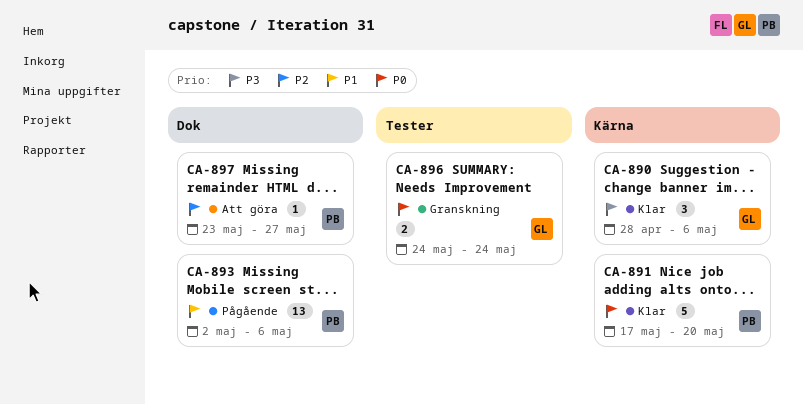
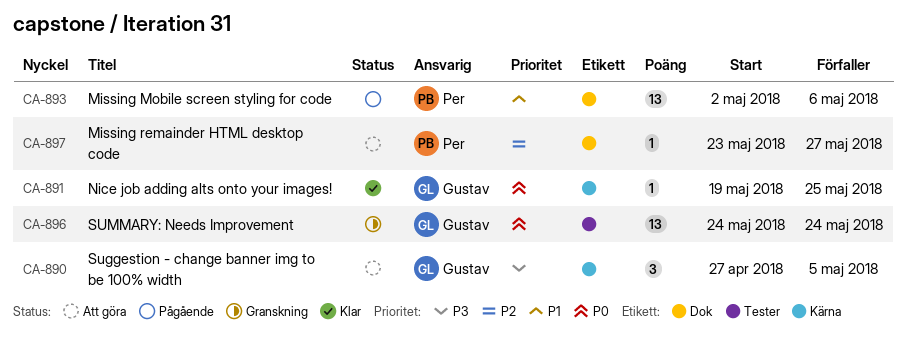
CA-890, status: Klar -> Att göra
CA-890, start: Apr 28 -> Apr 27
CA-890, due: May 6 -> May 5
CA-891, owner: Per -> Gustav
CA-891, estimate: 5 -> 1
CA-891, start: May 17 -> May 19
CA-891, due: May 20 -> May 25
CA-896, estimate: 2 -> 13

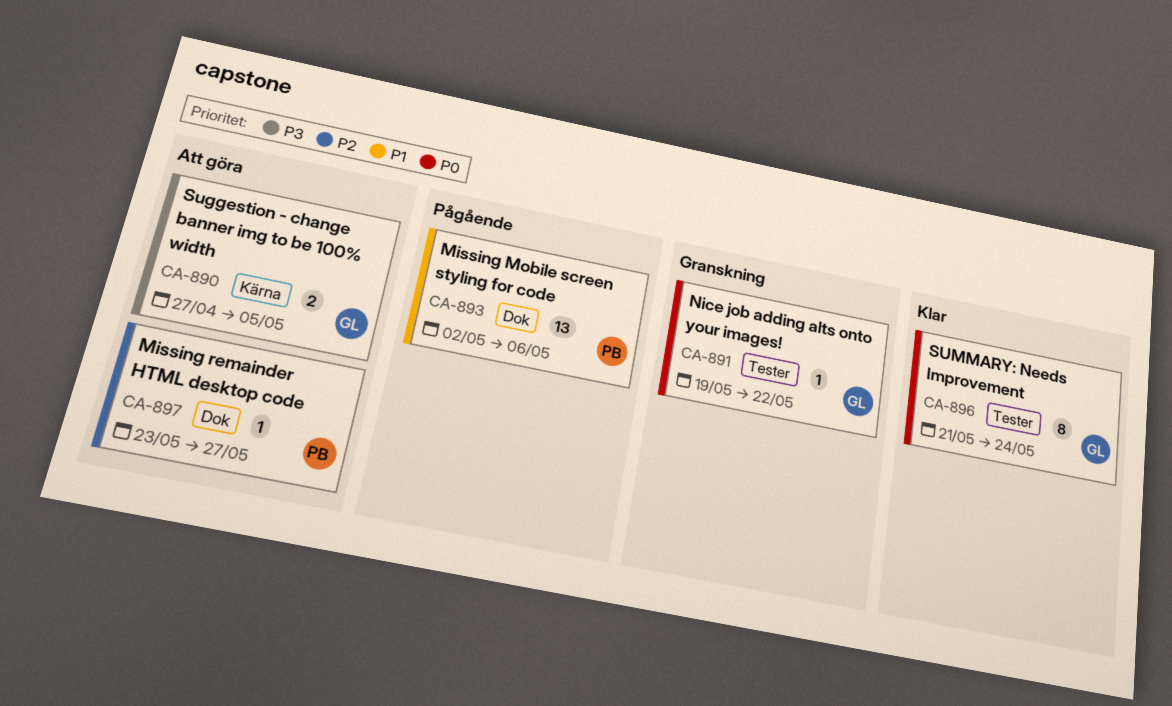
CA-890, estimate: 3 -> 2
CA-891, status: Klar -> Granskning
CA-891, label: Kärna -> Tester
CA-891, due: May 25 -> May 22
CA-896, status: Granskning -> Klar
CA-896, estimate: 13 -> 8
CA-896, start: May 24 -> May 21

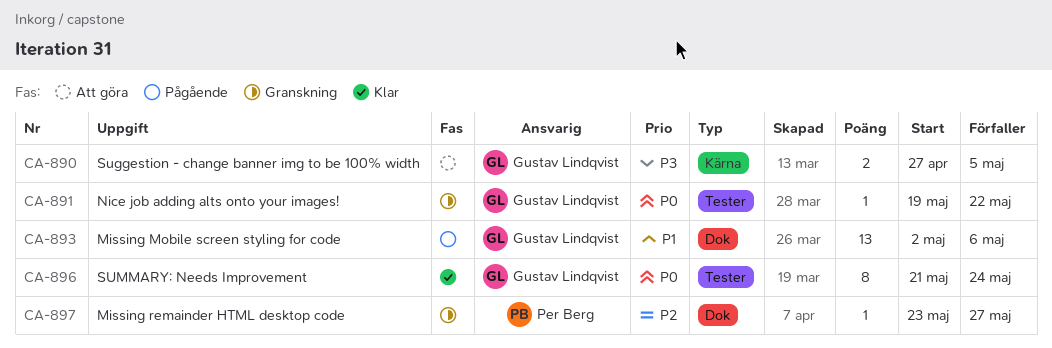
CA-893, owner: Per Berg -> Gustav Lindqvist
CA-897, status: Att göra -> Granskning

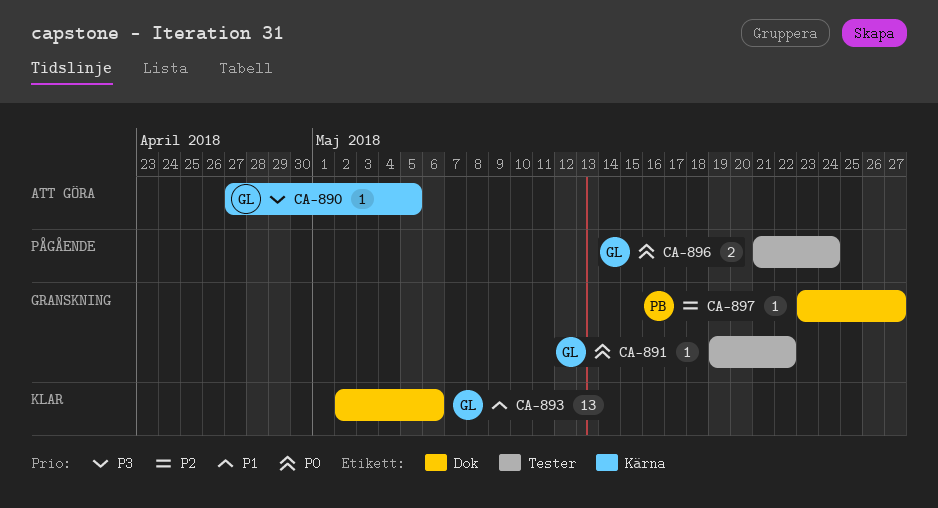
CA-890, estimate: 2 -> 1
CA-893, status: Pågående -> Klar
CA-896, status: Klar -> Pågående
CA-896, estimate: 8 -> 2

